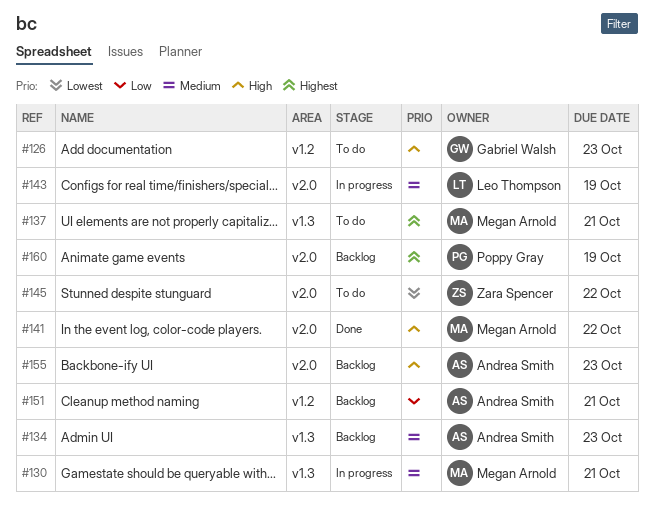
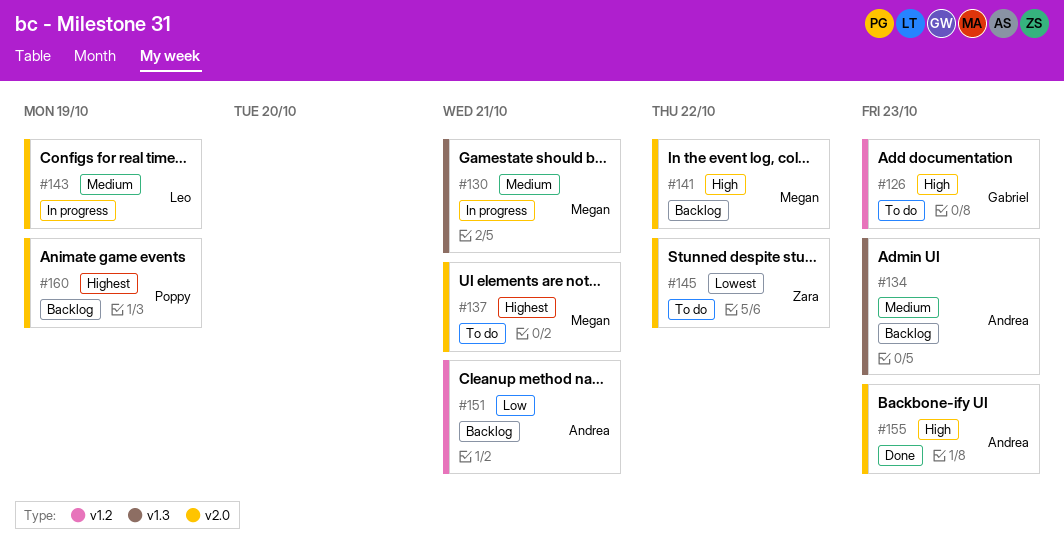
#137, label: v1.3 -> v2.0
#141, status: Done -> Backlog
#155, status: Backlog -> Done

